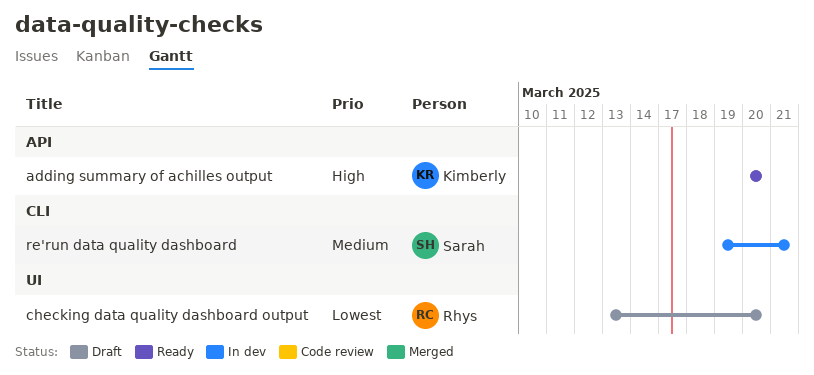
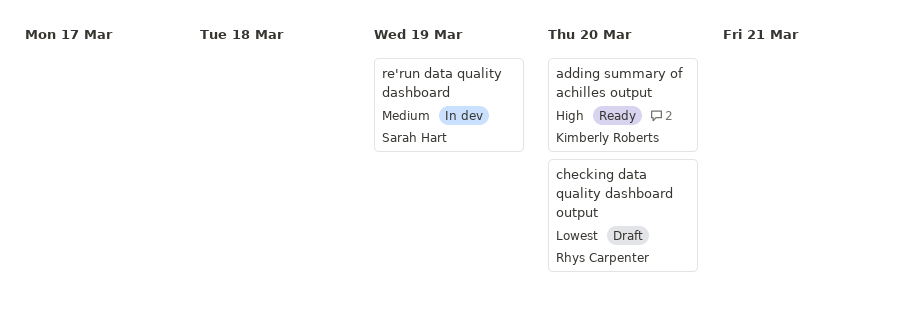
re'run data quality dashboard, due: Mar 21 -> Mar 19

